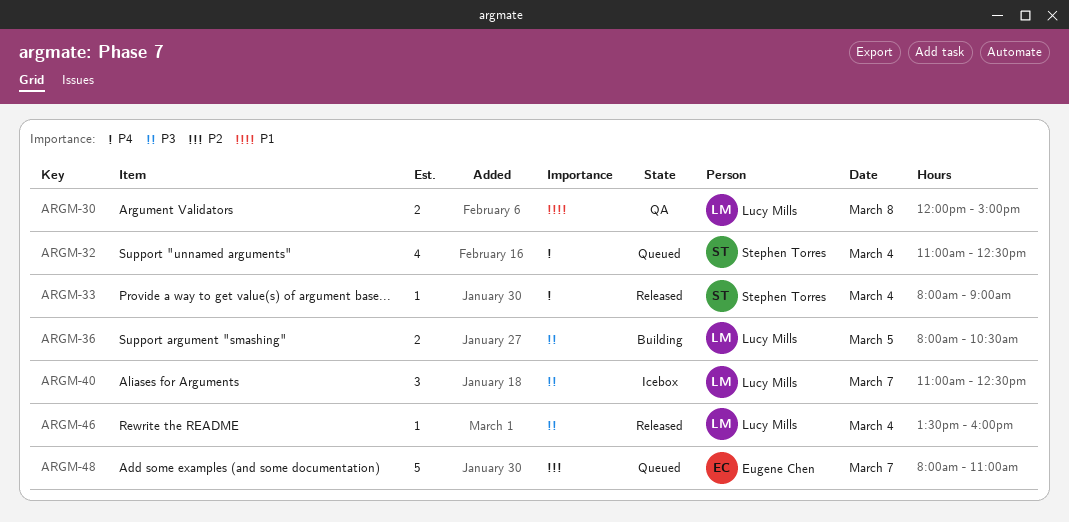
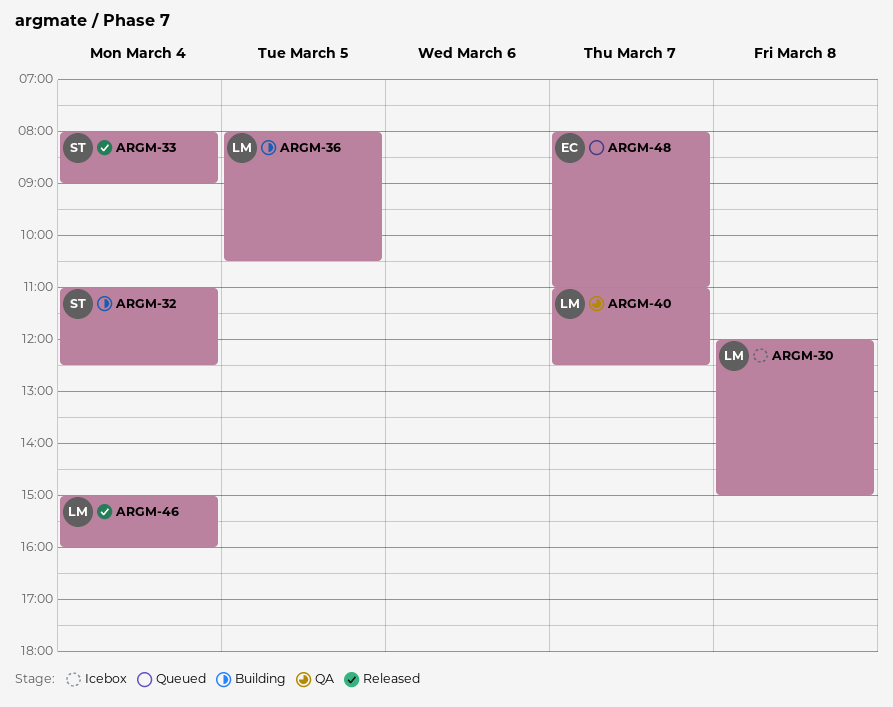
ARGM-30, status: QA -> Icebox
ARGM-32, status: Queued -> Building
ARGM-40, status: Icebox -> QA
ARGM-46, begins: 13:30 -> 15:00

